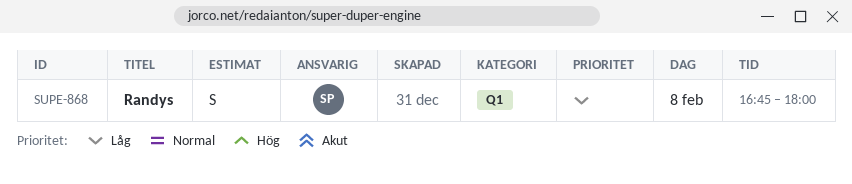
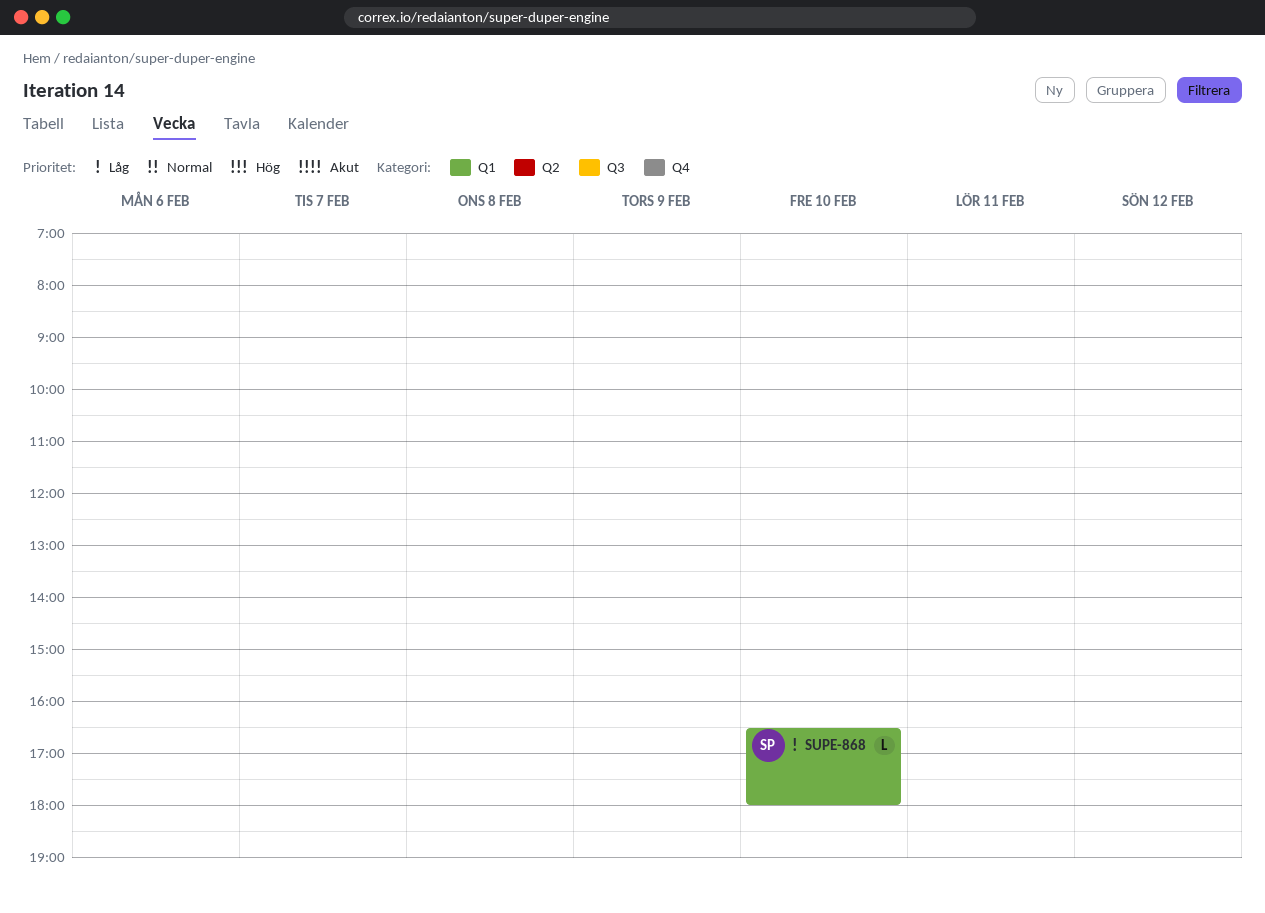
SUPE-868, estimate: S -> L
SUPE-868, day: Feb 8 -> Feb 10
SUPE-868, begins: 16:45 -> 16:30

